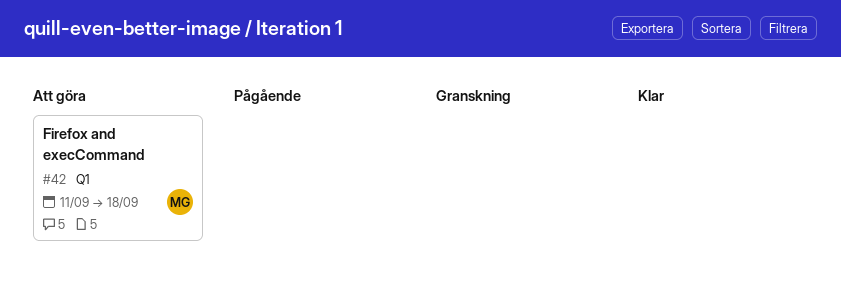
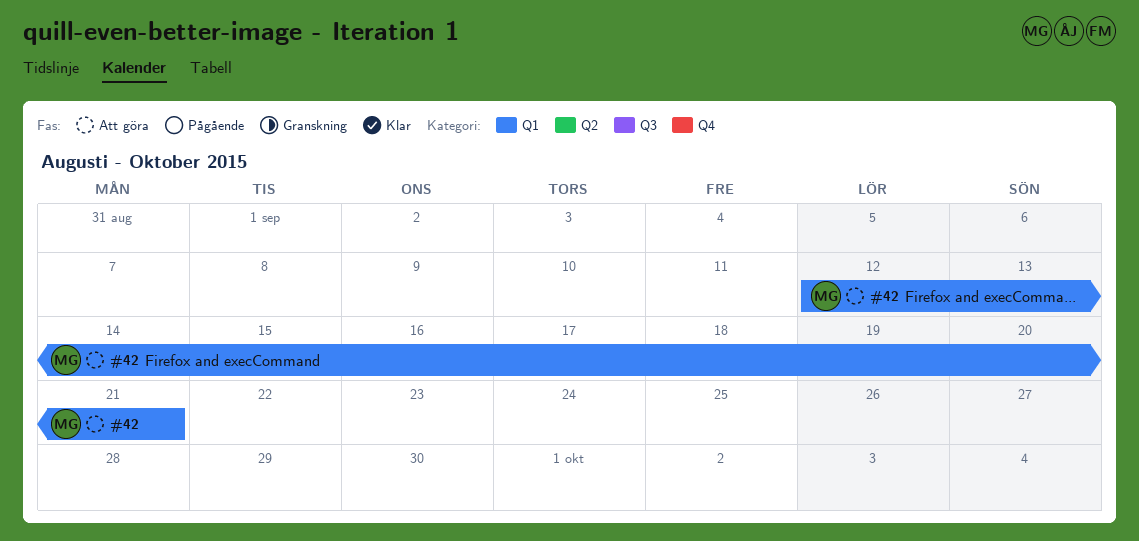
#42, start: Sep 11 -> Sep 12
#42, due: Sep 18 -> Sep 21

